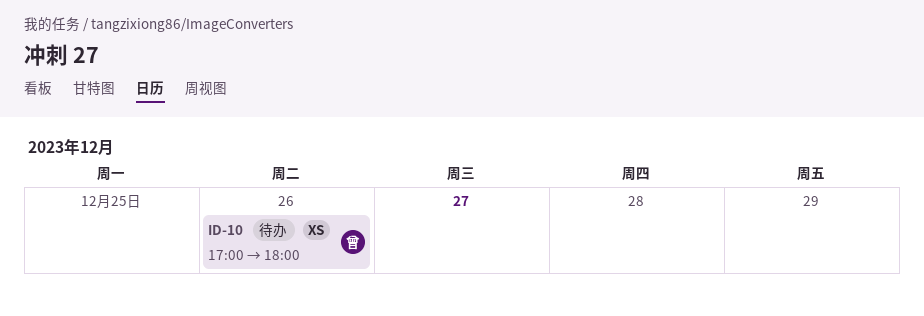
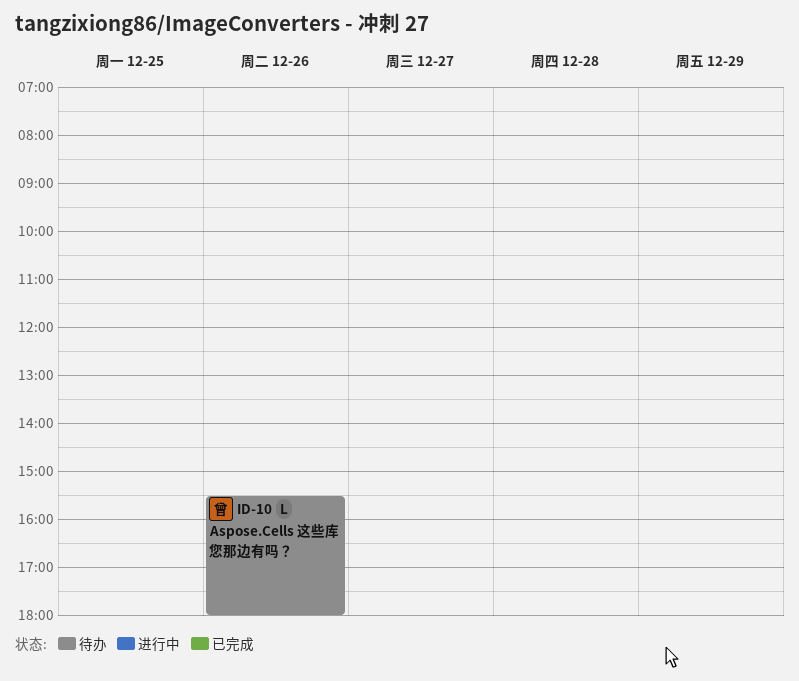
ID-10, estimate: XS -> L
ID-10, begins: 17:00 -> 15:30

